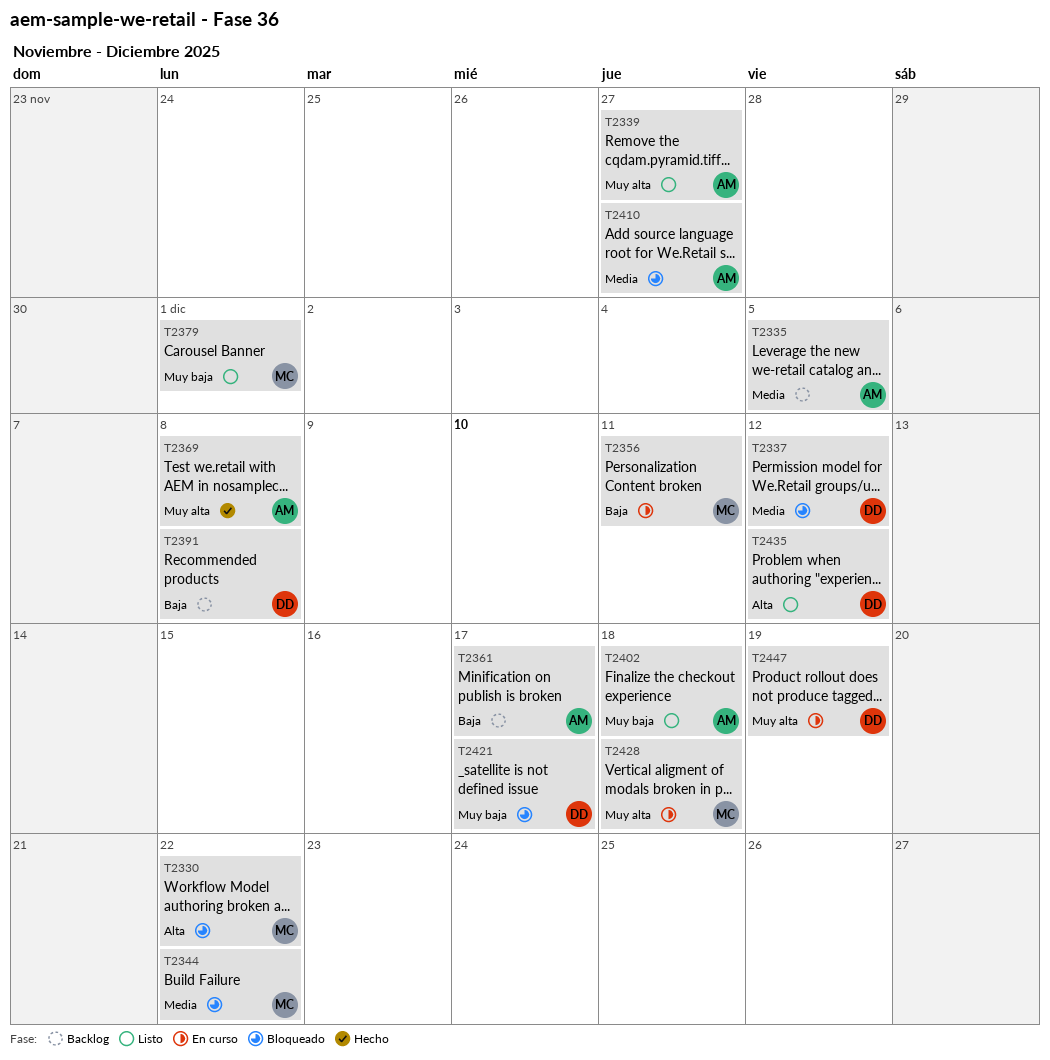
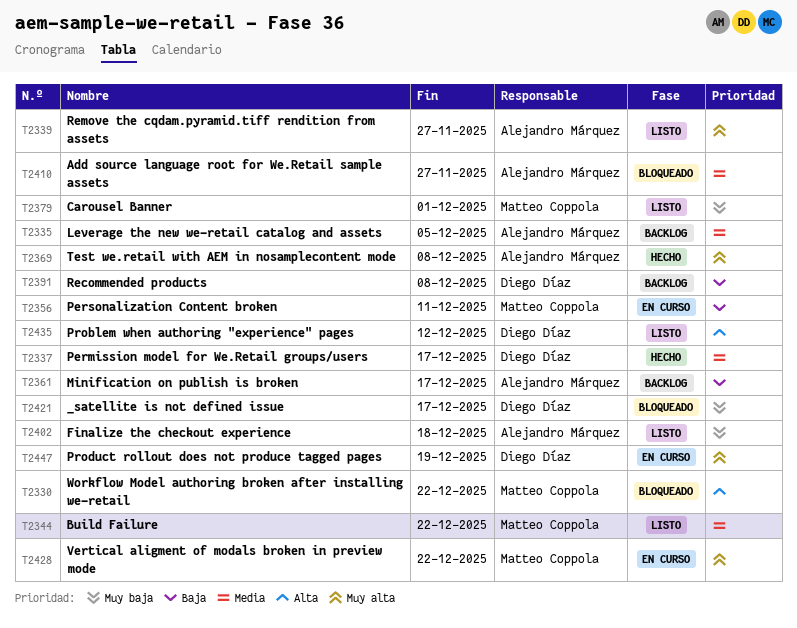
T2337, status: Bloqueado -> Hecho
T2337, due: Dec 12 -> Dec 17
T2344, status: Bloqueado -> Listo
T2428, due: Dec 18 -> Dec 22

